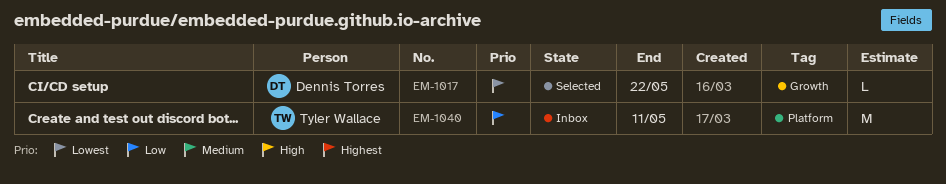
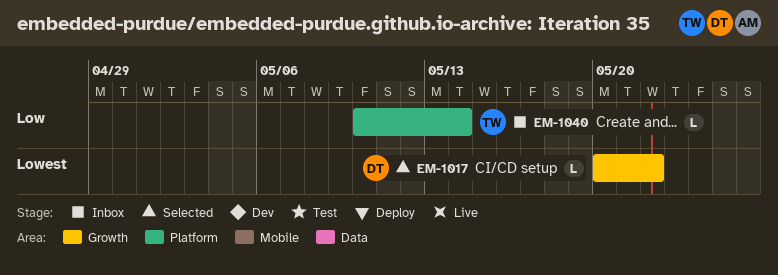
EM-1040, estimate: M -> L
EM-1040, due: May 11 -> May 14

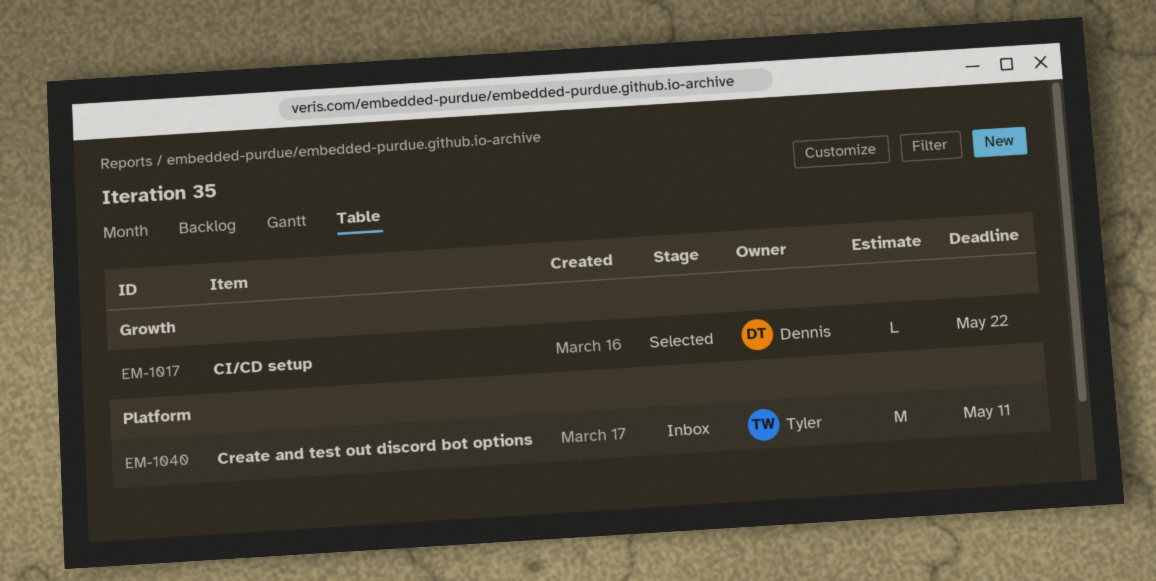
EM-1040, estimate: L -> M
EM-1040, due: May 14 -> May 11

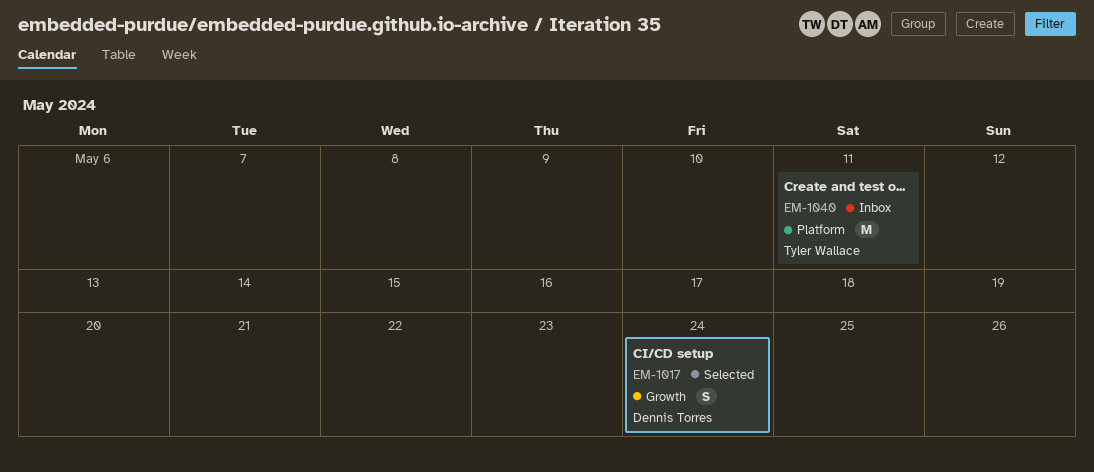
EM-1017, estimate: L -> S
EM-1017, due: May 22 -> May 24

